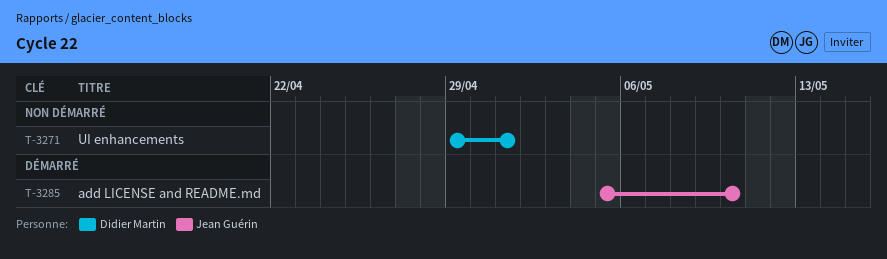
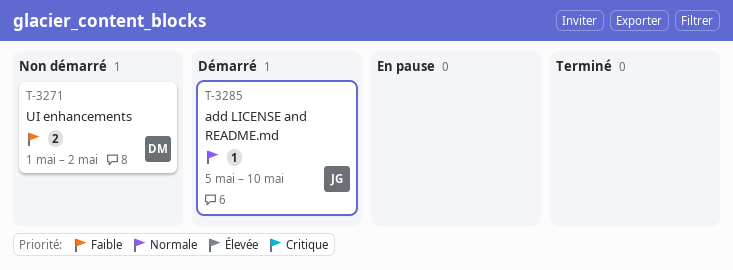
T-3271, start: Apr 29 -> May 1
T-3271, due: May 1 -> May 2

